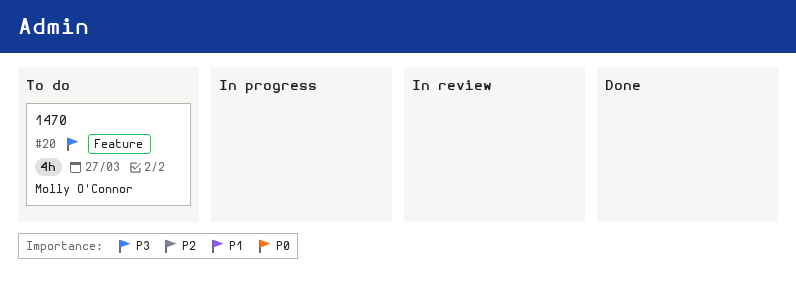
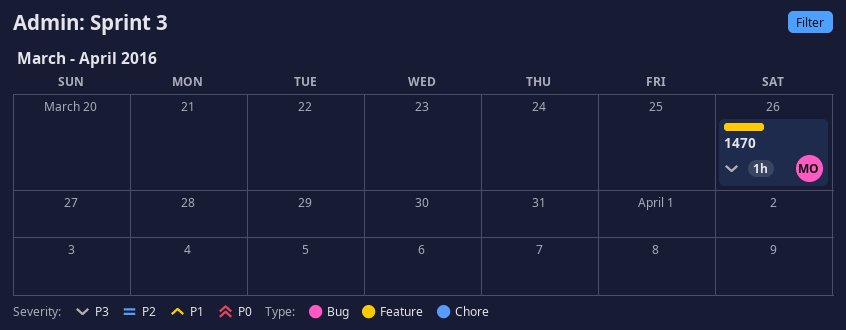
1470, estimate: 4h -> 1h
1470, due: Mar 27 -> Mar 26

